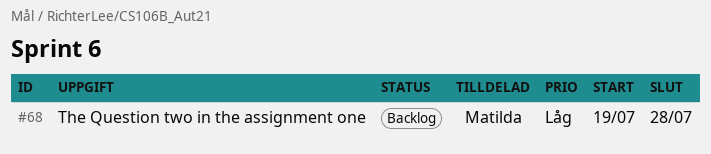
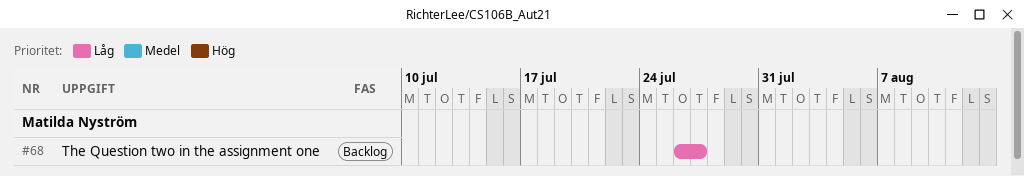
#68, start: Jul 19 -> Jul 26
#68, due: Jul 28 -> Jul 27

